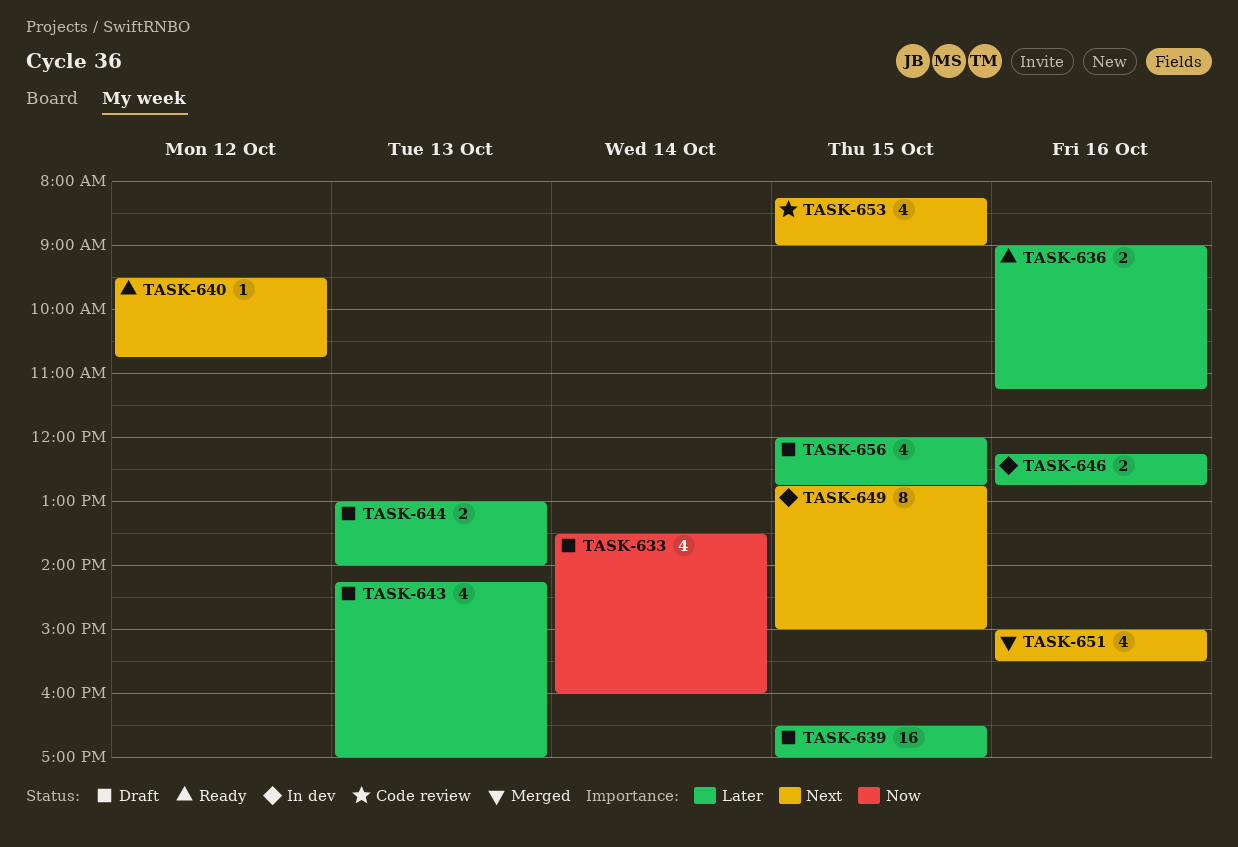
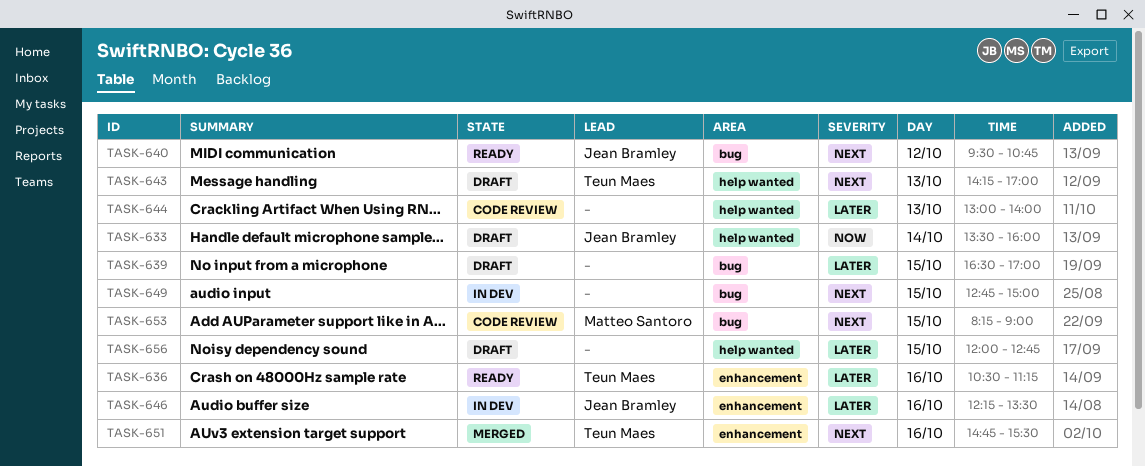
TASK-636, begins: 09:00 -> 10:30
TASK-643, priority: Later -> Next
TASK-644, status: Draft -> Code review
TASK-646, ends: 12:45 -> 13:30
TASK-651, begins: 15:00 -> 14:45

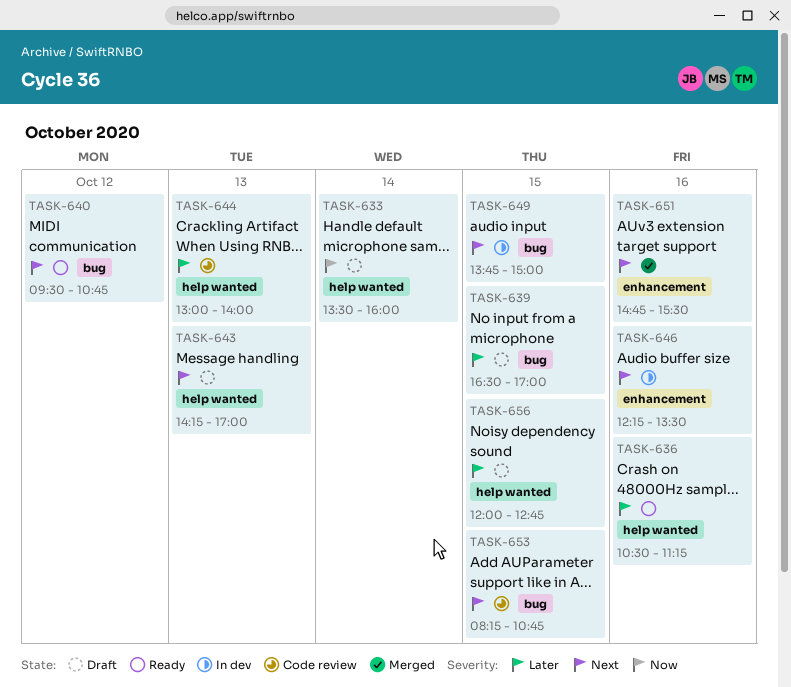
TASK-636, label: enhancement -> help wanted
TASK-646, priority: Later -> Next
TASK-649, begins: 12:45 -> 13:45
TASK-653, ends: 09:00 -> 10:45

